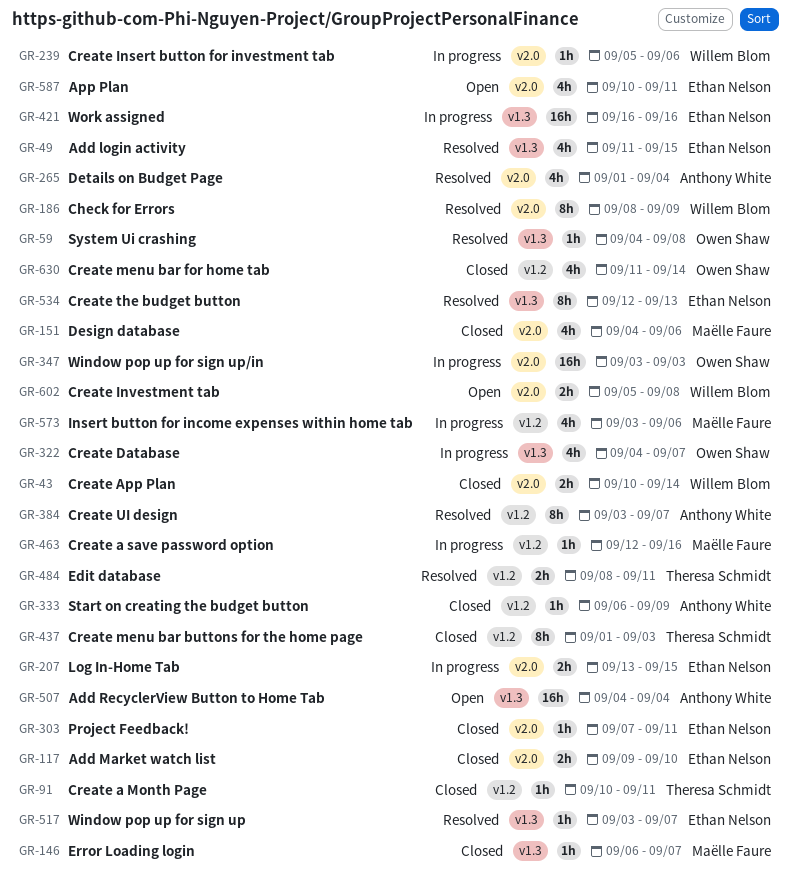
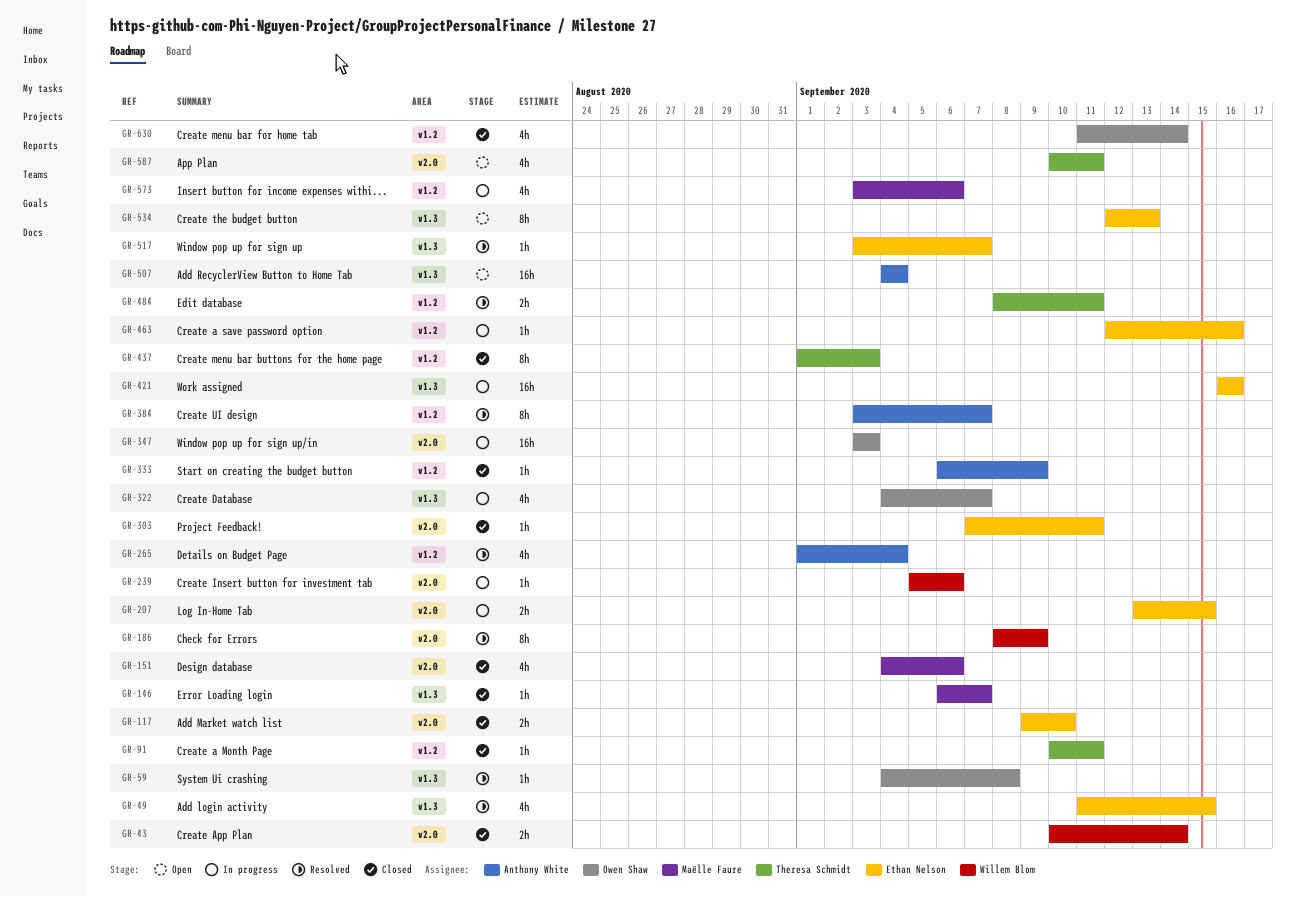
GR-265, label: v2.0 -> v1.2
GR-463, owner: Maëlle Faure -> Ethan Nelson
GR-534, status: Resolved -> Open
GR-587, owner: Ethan Nelson -> Theresa Schmidt
GR-602: present -> none

